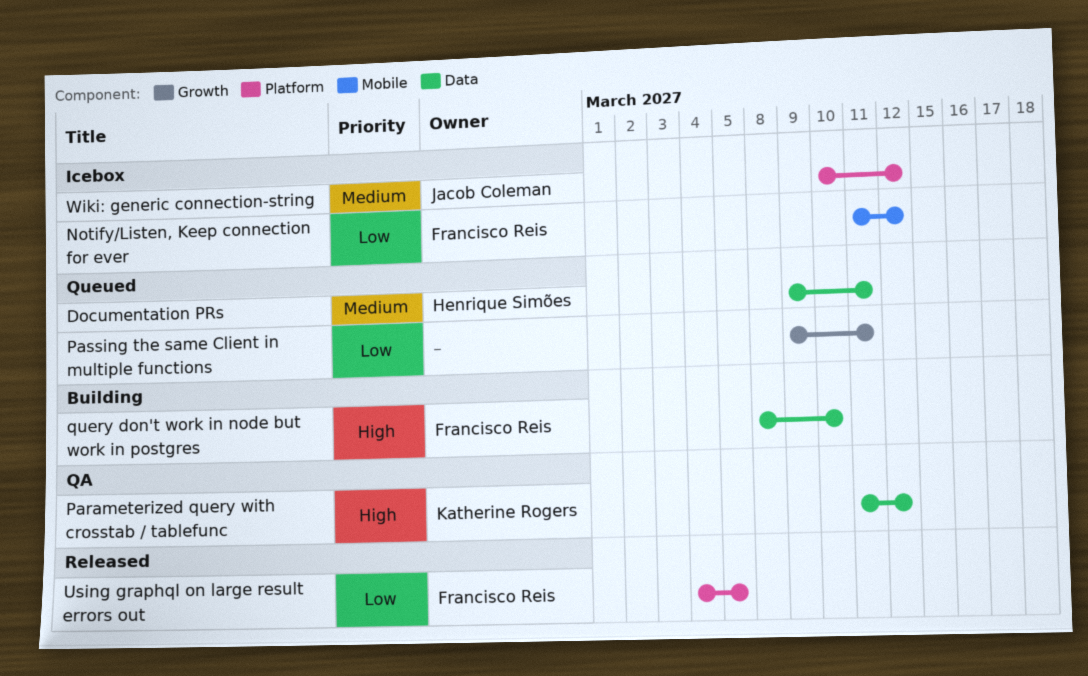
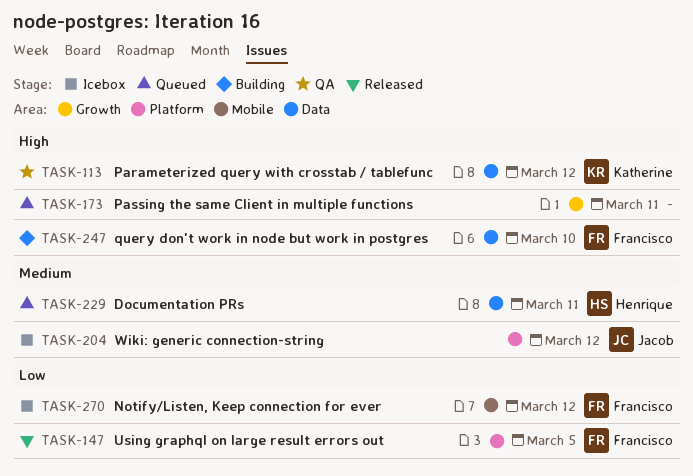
Passing the same Client in multiple functions, priority: Low -> High

